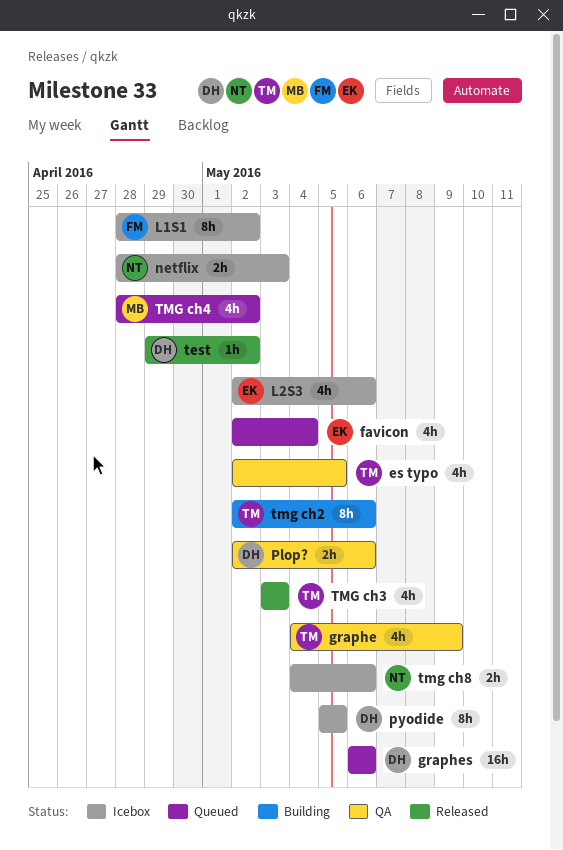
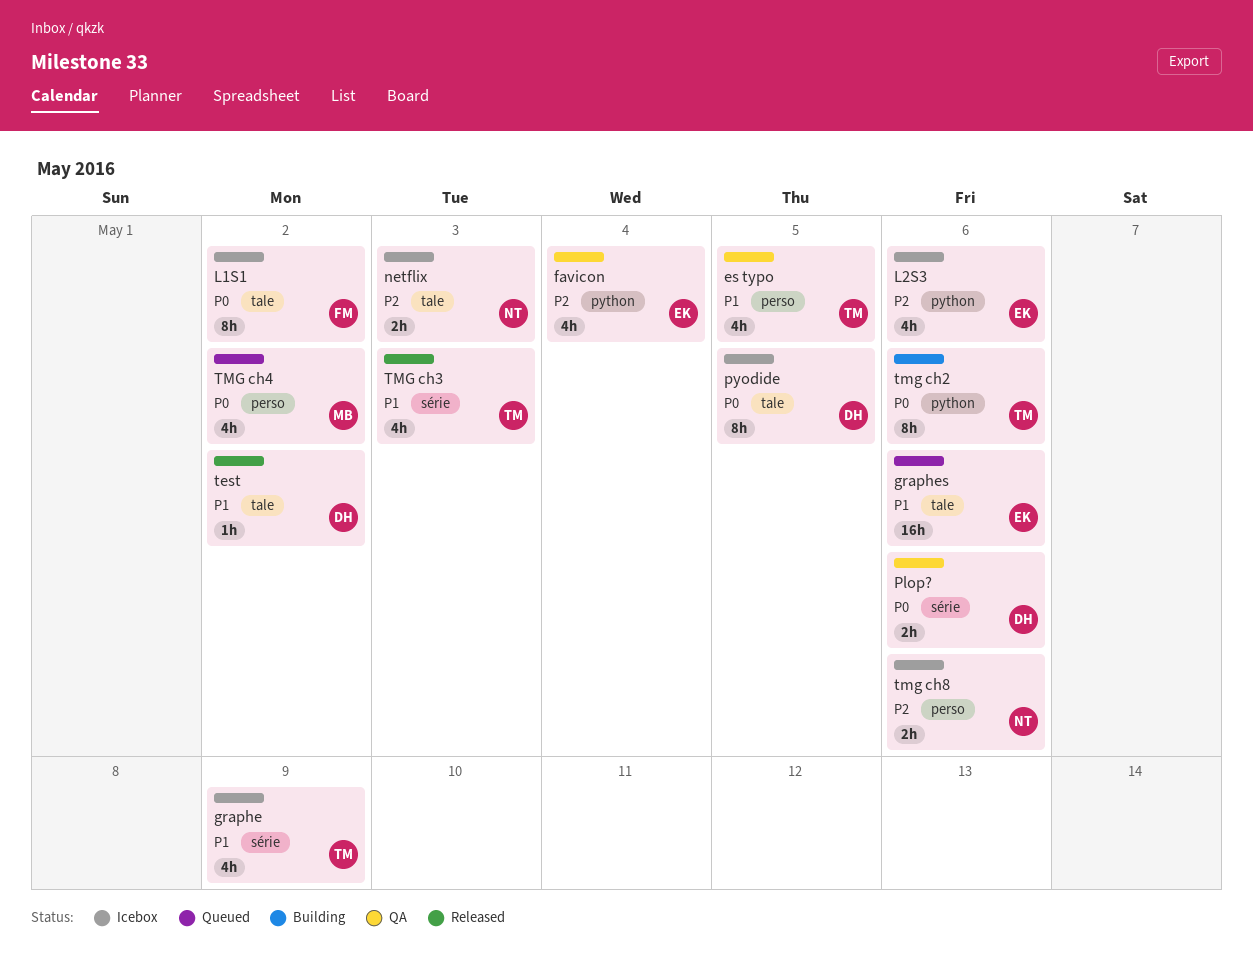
favicon, status: Queued -> QA
graphe, status: QA -> Icebox
graphes, owner: DH -> EK

